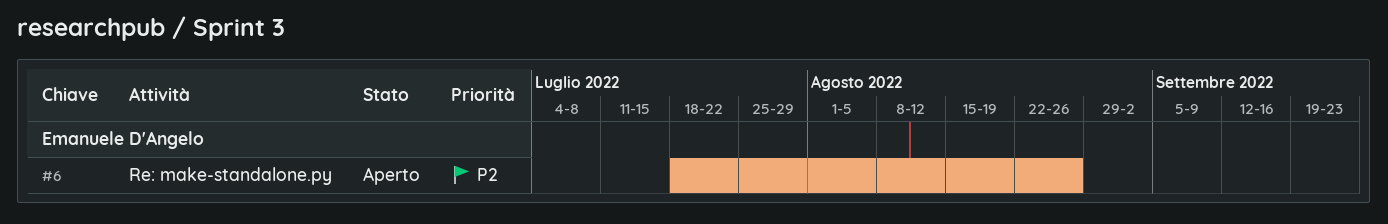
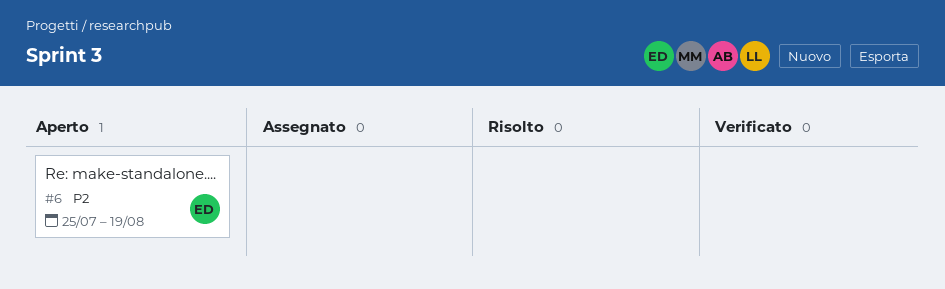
#6, start: Jul 18 -> Jul 25
#6, due: Aug 26 -> Aug 19

